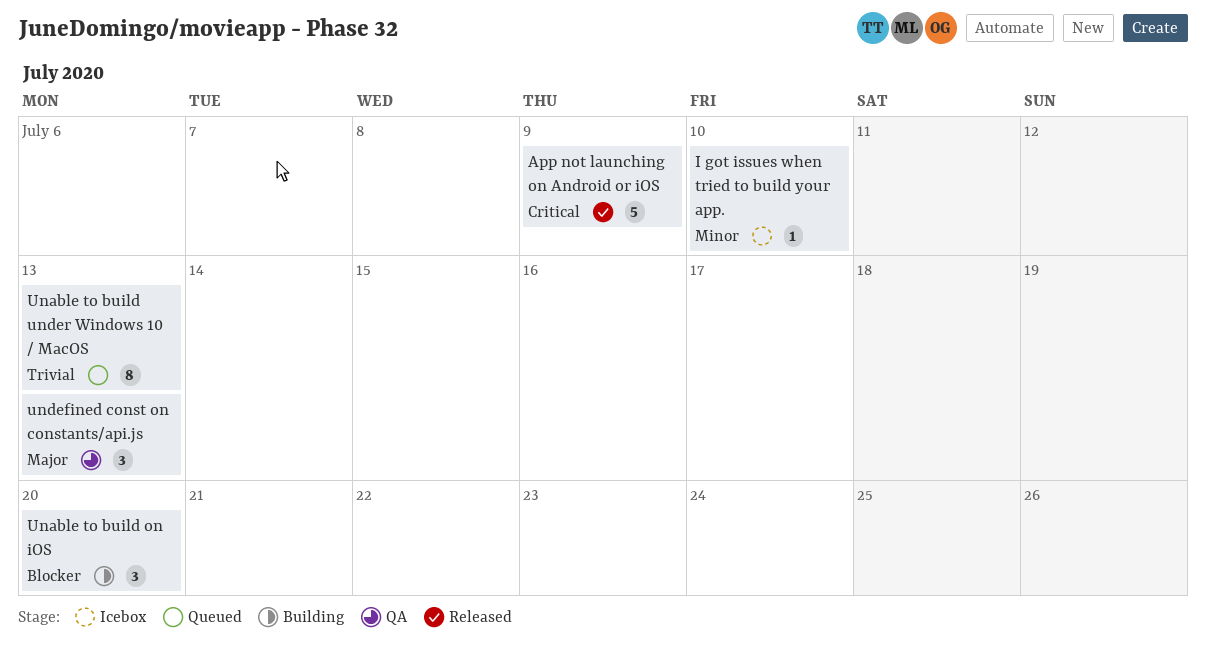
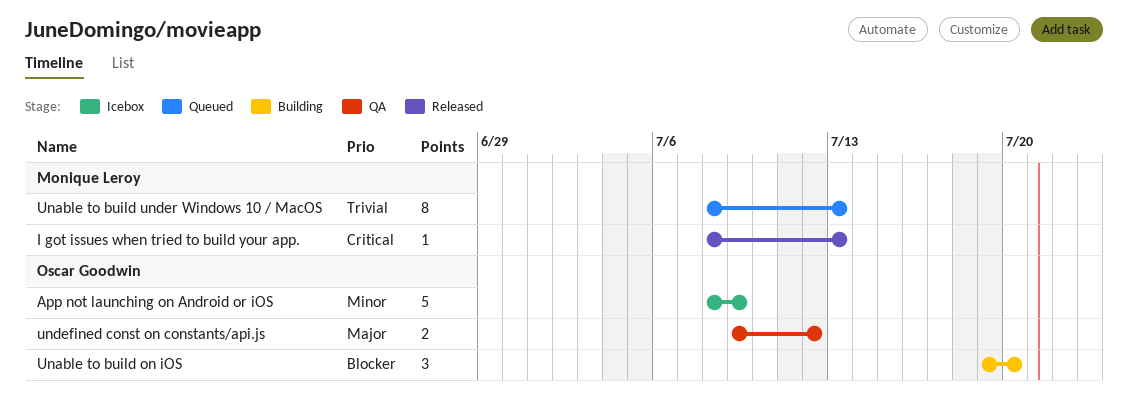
App not launching on Android or iOS, status: Released -> Icebox
App not launching on Android or iOS, priority: Critical -> Minor
I got issues when tried to build your app., status: Icebox -> Released
I got issues when tried to build your app., priority: Minor -> Critical
I got issues when tried to build your app., due: Jul 10 -> Jul 13
undefined const on constants/api.js, estimate: 3 -> 2
undefined const on constants/api.js, due: Jul 13 -> Jul 12

